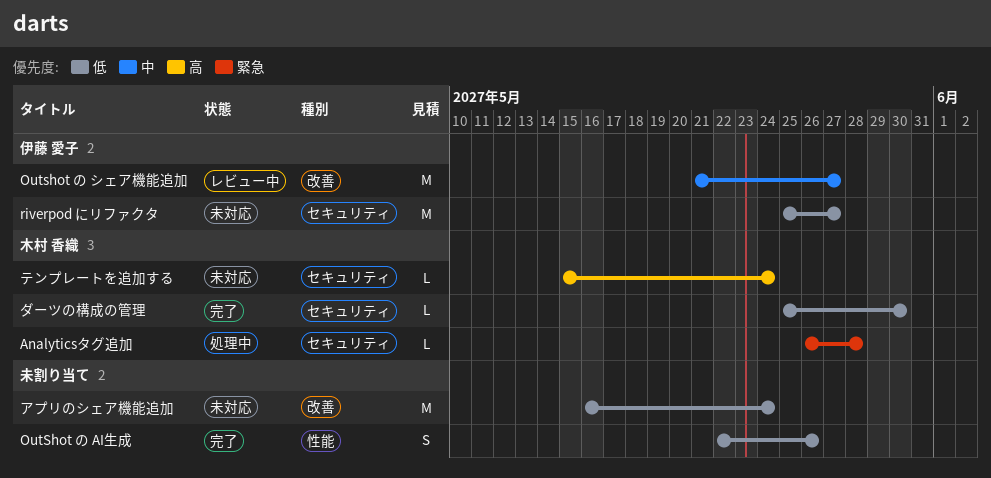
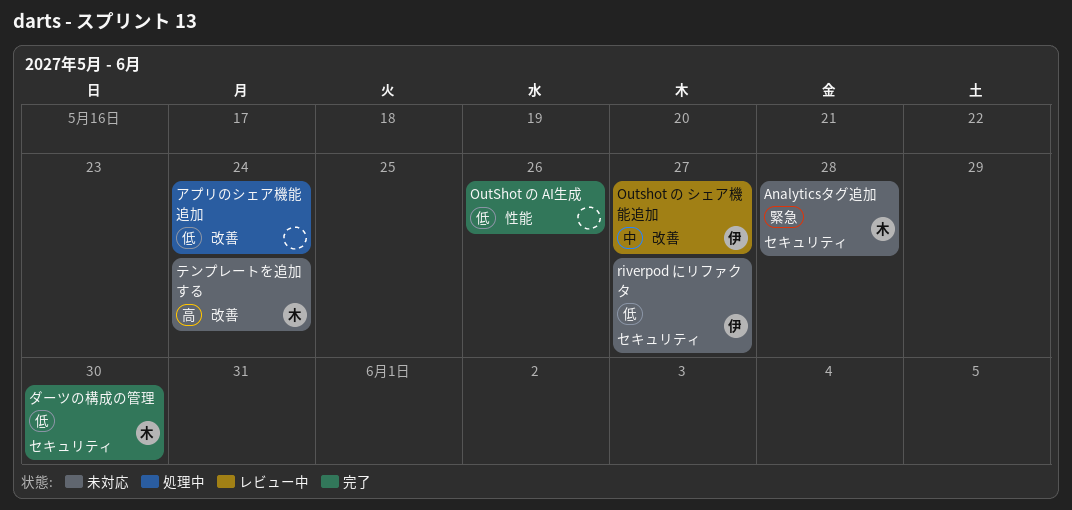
Analyticsタグ追加, status: 処理中 -> 未対応
アプリのシェア機能追加, status: 未対応 -> 処理中
テンプレートを追加する, label: セキュリティ -> 改善

